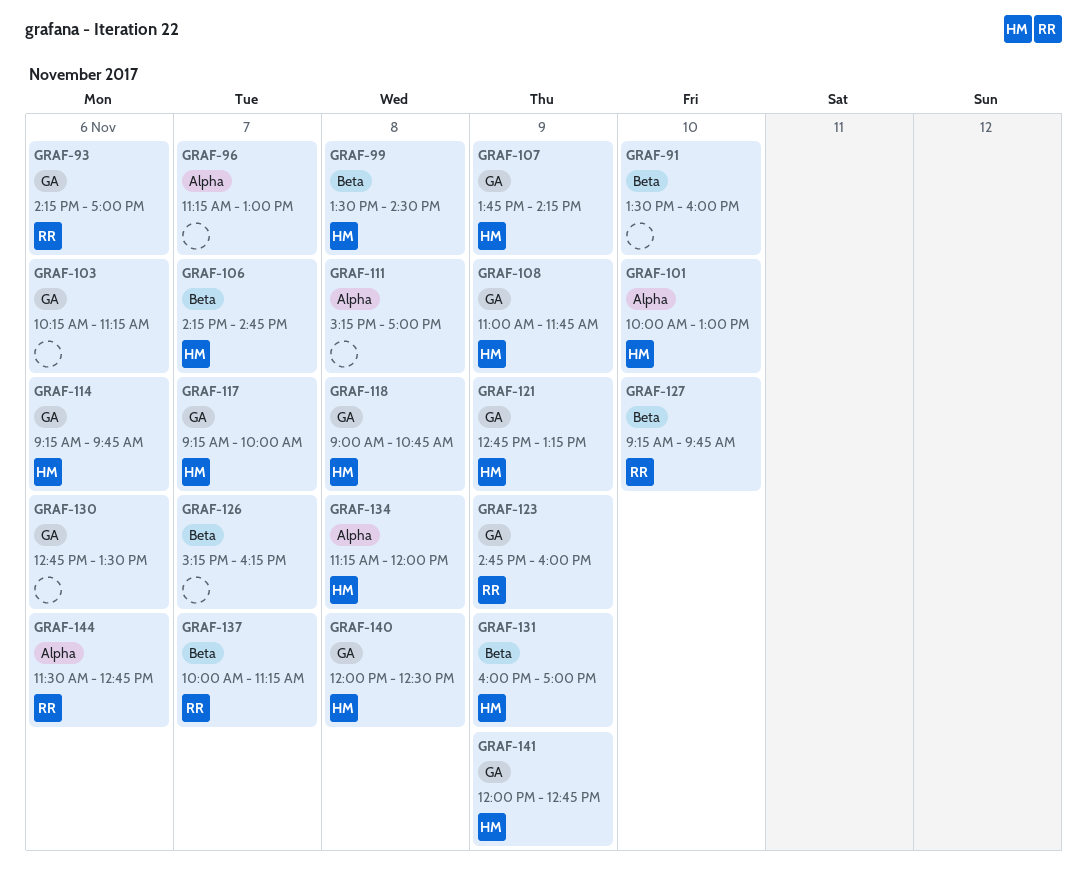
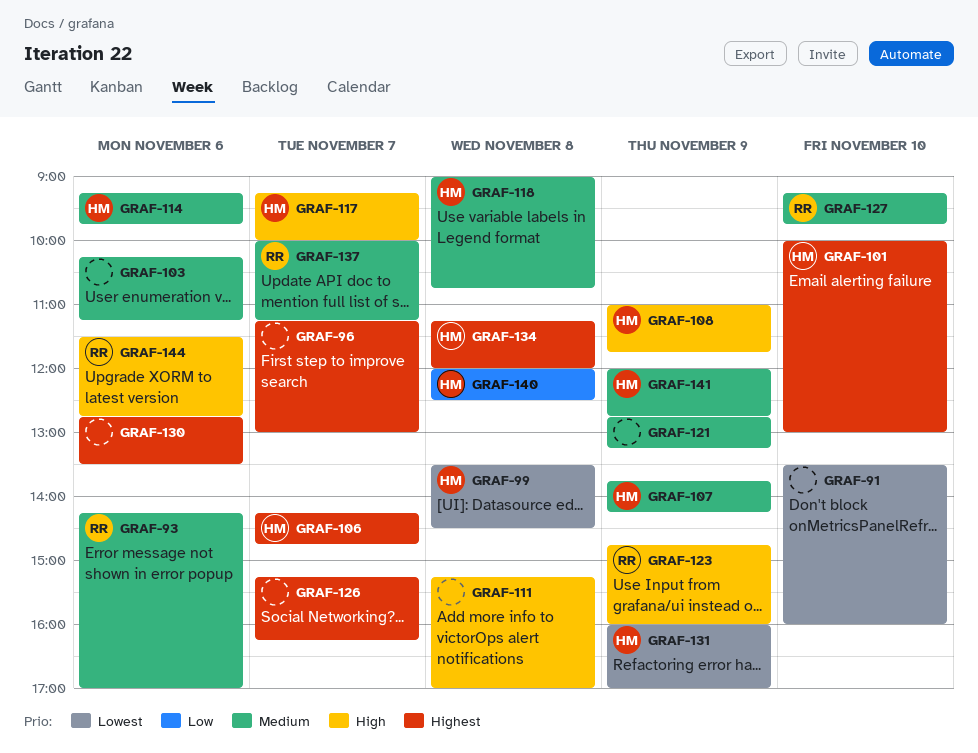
GRAF-121, owner: HM -> none

